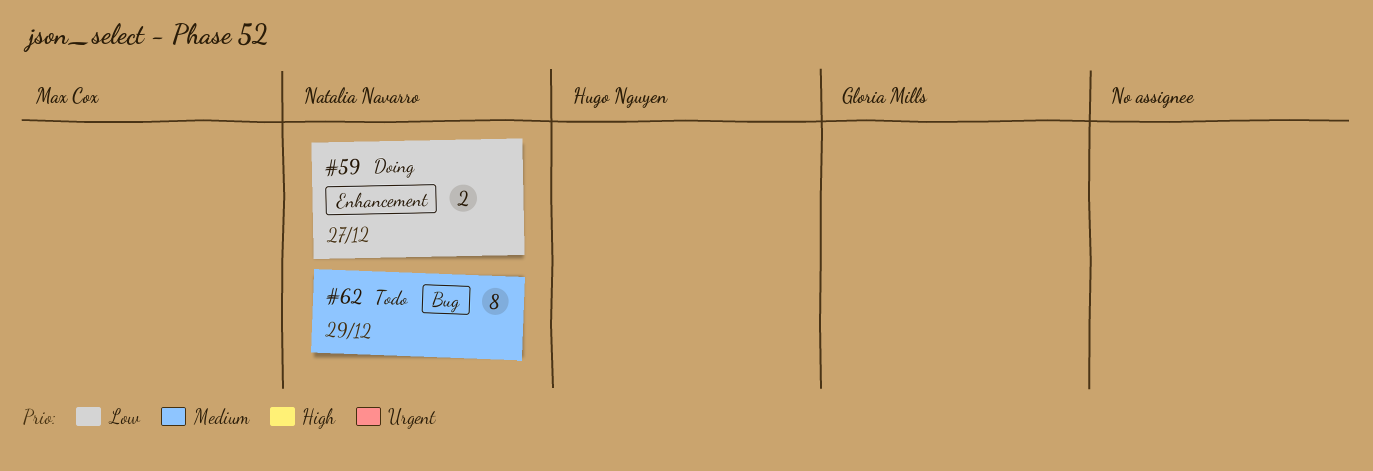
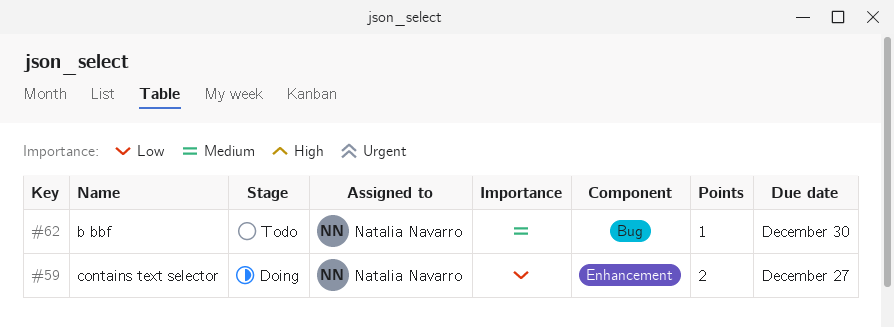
#62, estimate: 8 -> 1
#62, due: Dec 29 -> Dec 30

